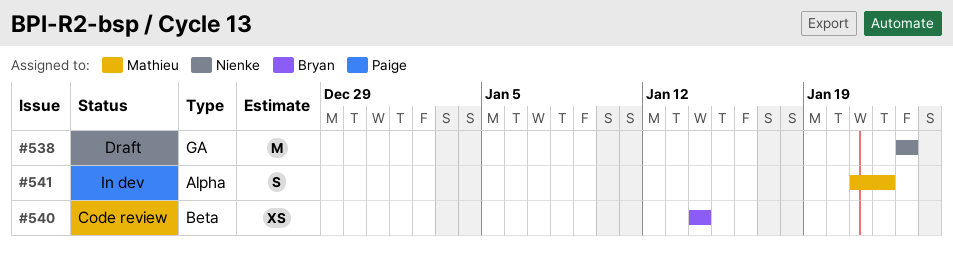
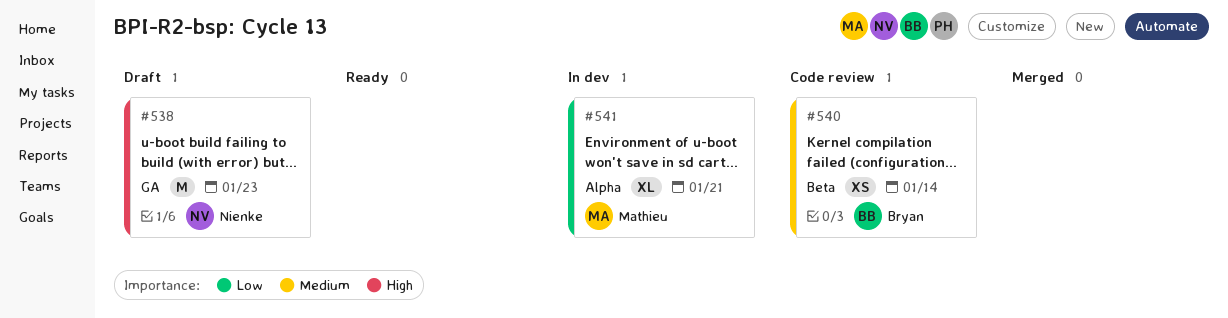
#541, estimate: S -> XL
#541, due: Jan 22 -> Jan 21

